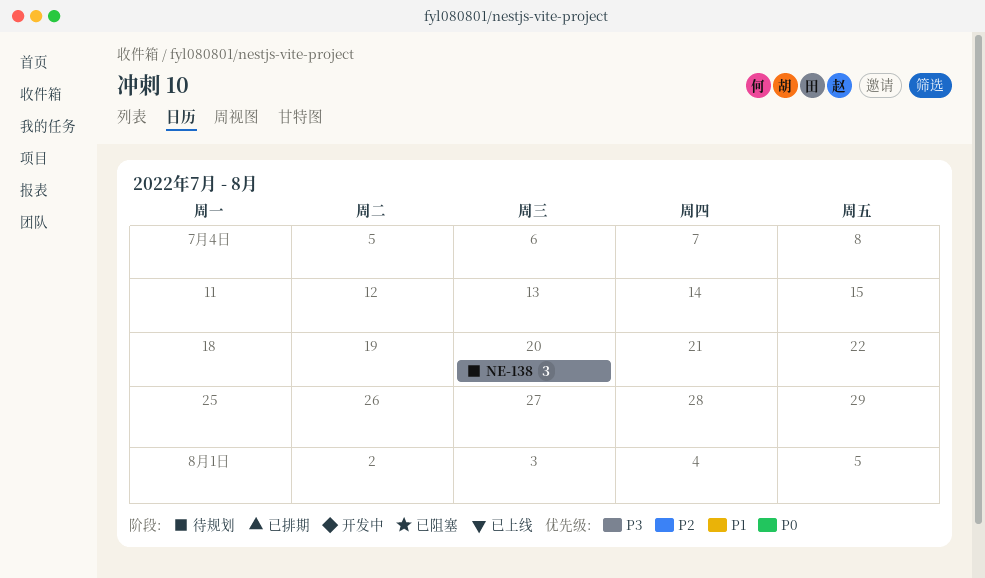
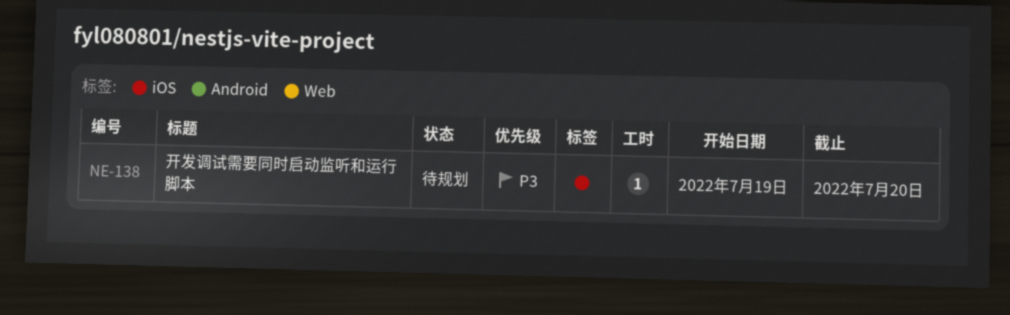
NE-138, estimate: 3 -> 1
NE-138, start: Jul 20 -> Jul 19

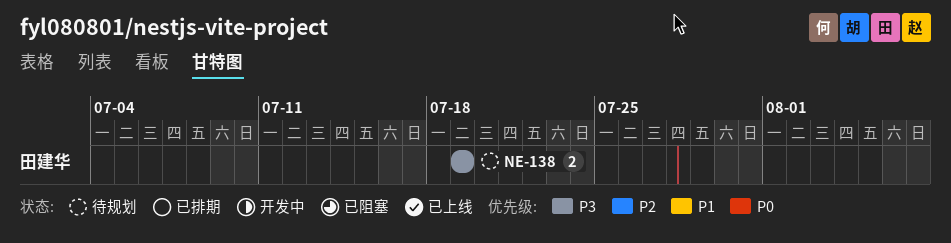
NE-138, estimate: 1 -> 2
NE-138, due: Jul 20 -> Jul 19

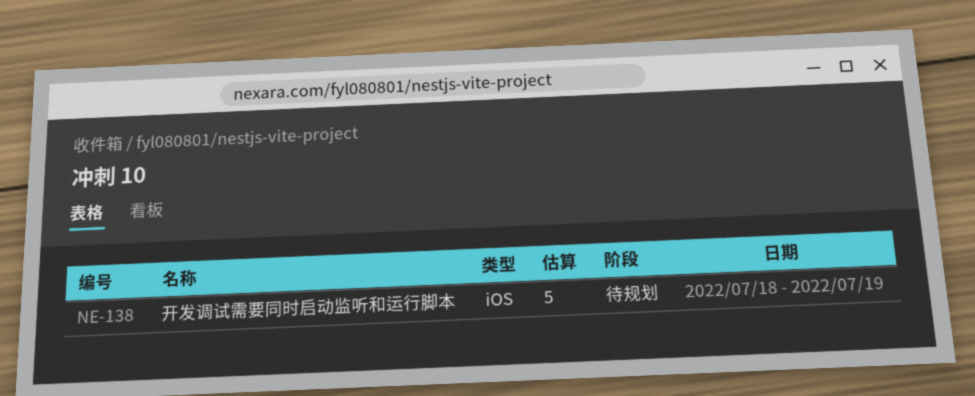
NE-138, estimate: 2 -> 5
NE-138, start: Jul 19 -> Jul 18

